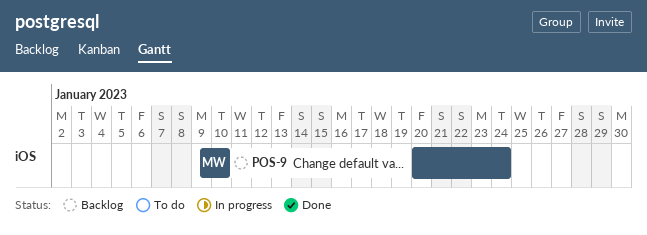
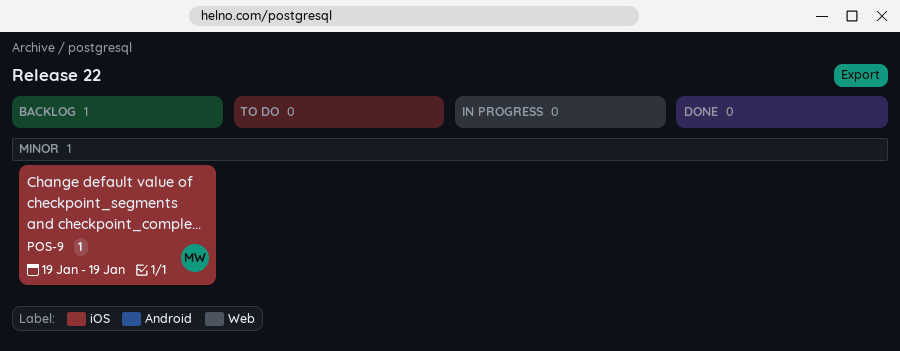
POS-9, start: Jan 20 -> Jan 19
POS-9, due: Jan 24 -> Jan 19

